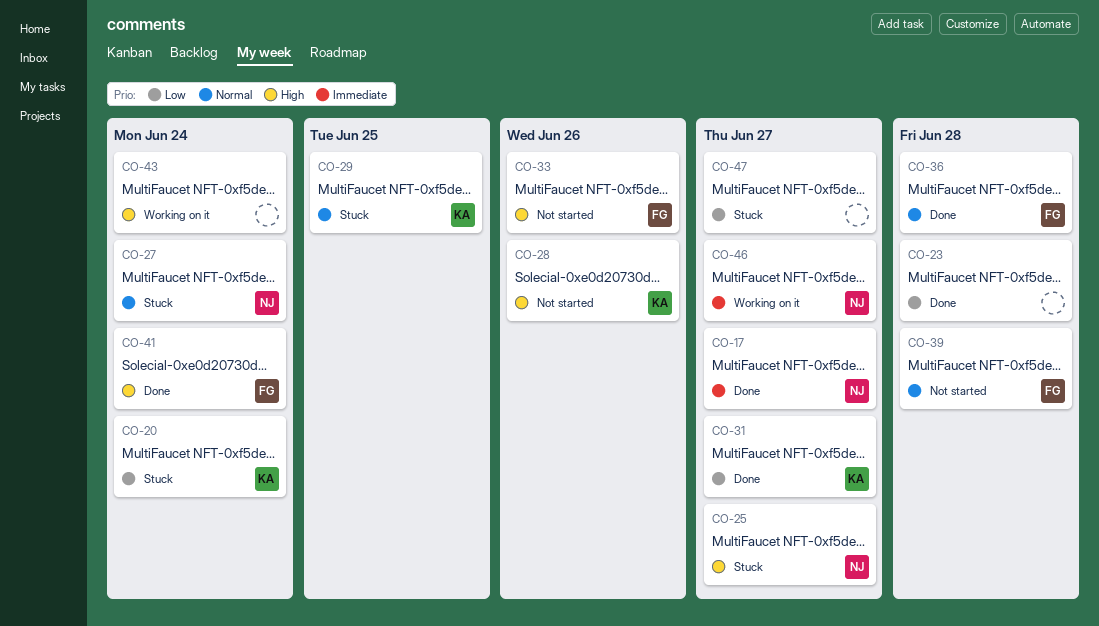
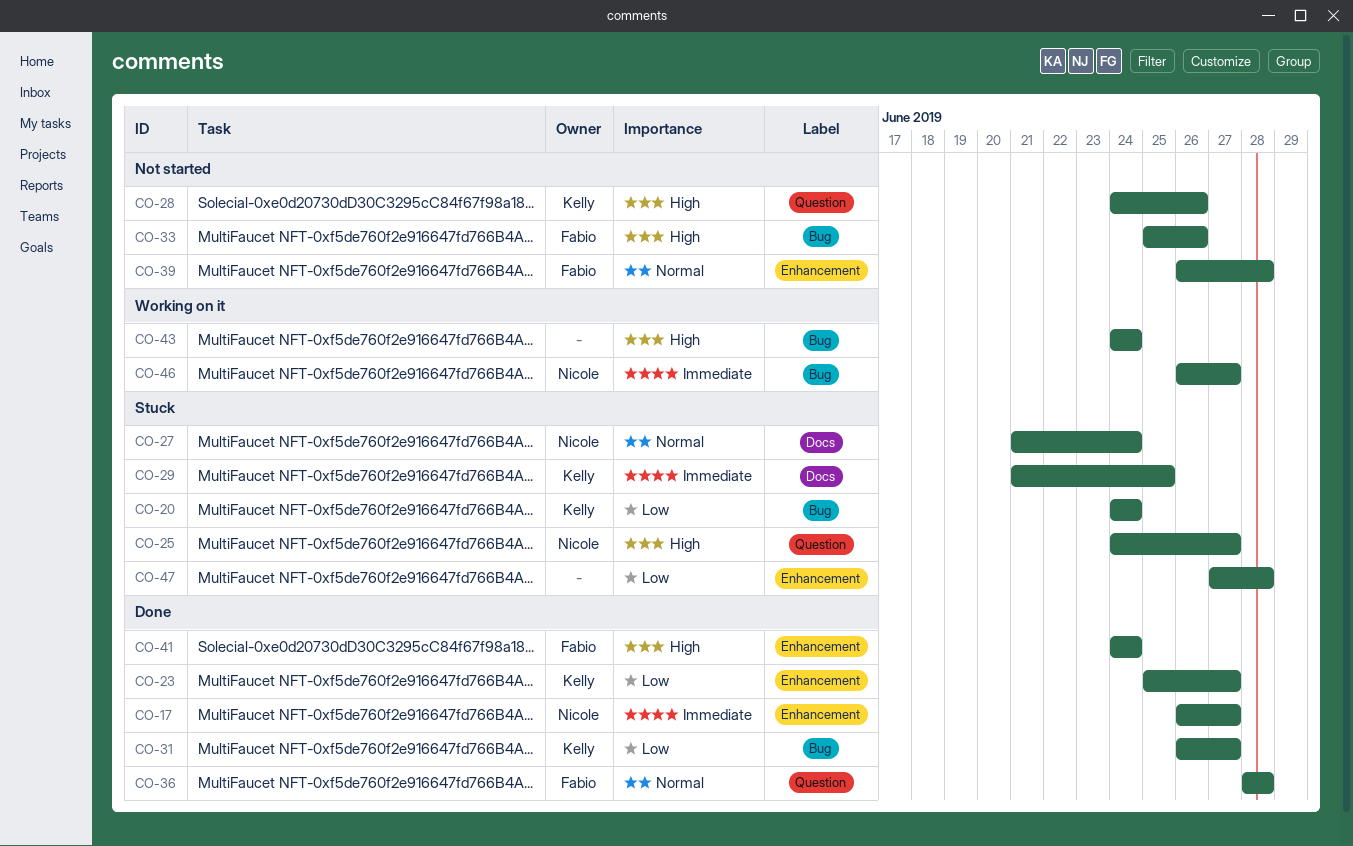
CO-23, owner: none -> Kelly
CO-23, due: Jun 28 -> Jun 27
CO-29, priority: Normal -> Immediate
CO-47, due: Jun 27 -> Jun 28

